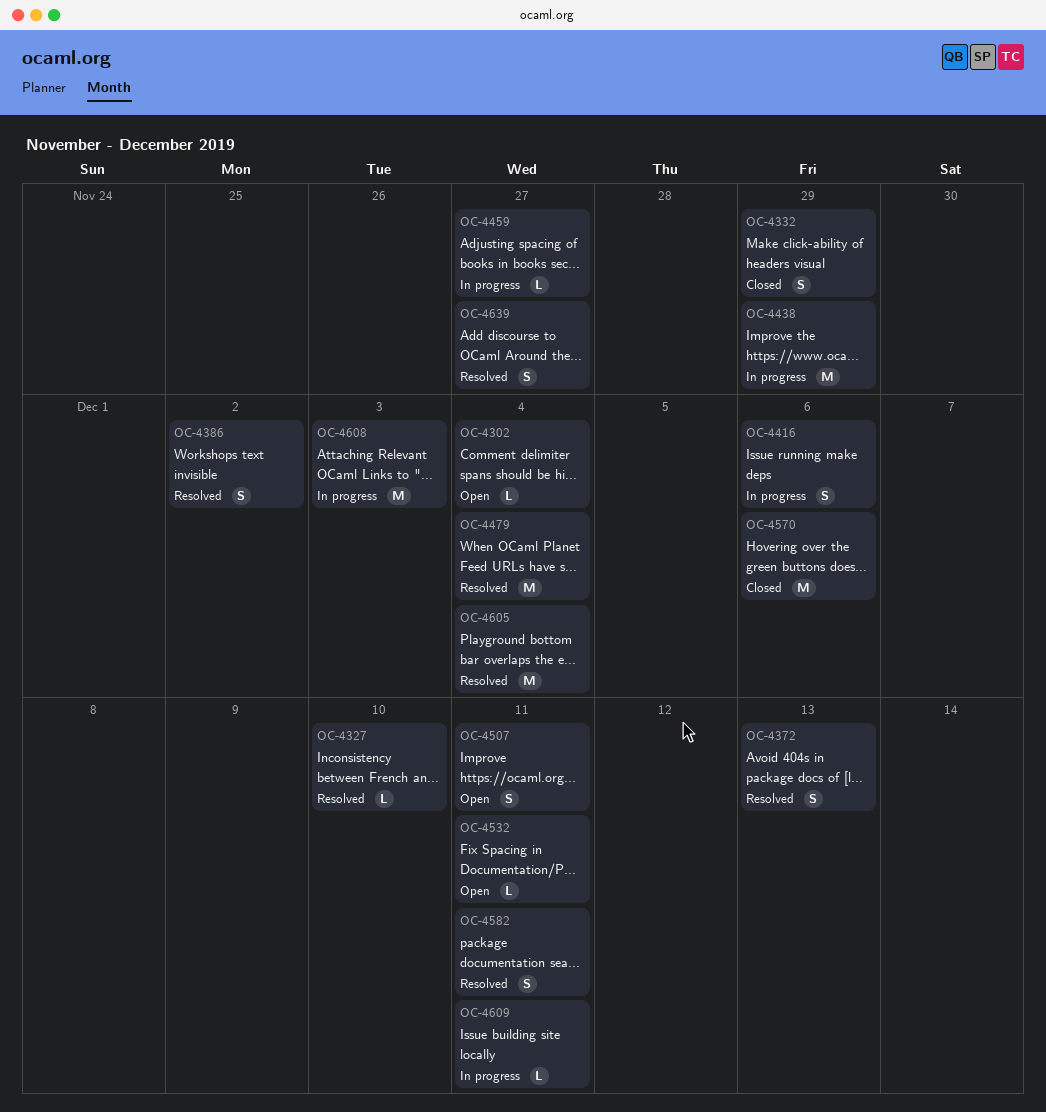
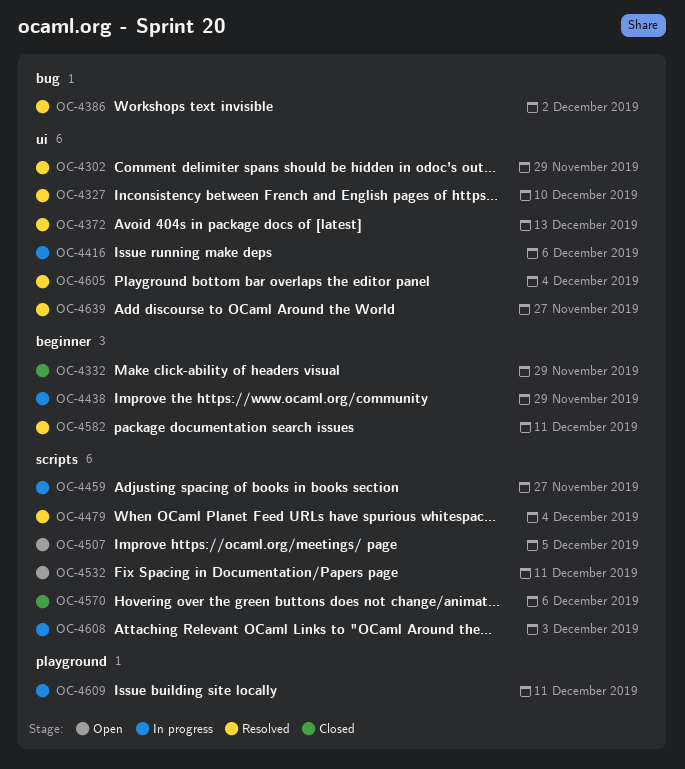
OC-4302, status: Open -> Resolved
OC-4302, due: Dec 4 -> Nov 29
OC-4507, due: Dec 11 -> Dec 5

